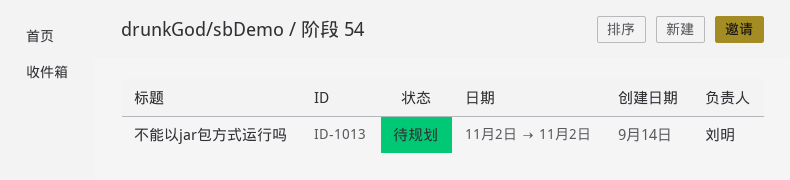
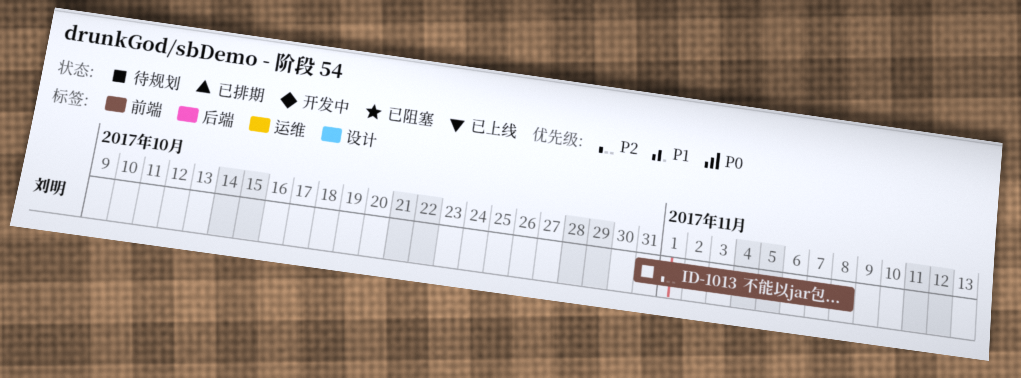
ID-1013, start: Nov 2 -> Oct 31
ID-1013, due: Nov 2 -> Nov 8

